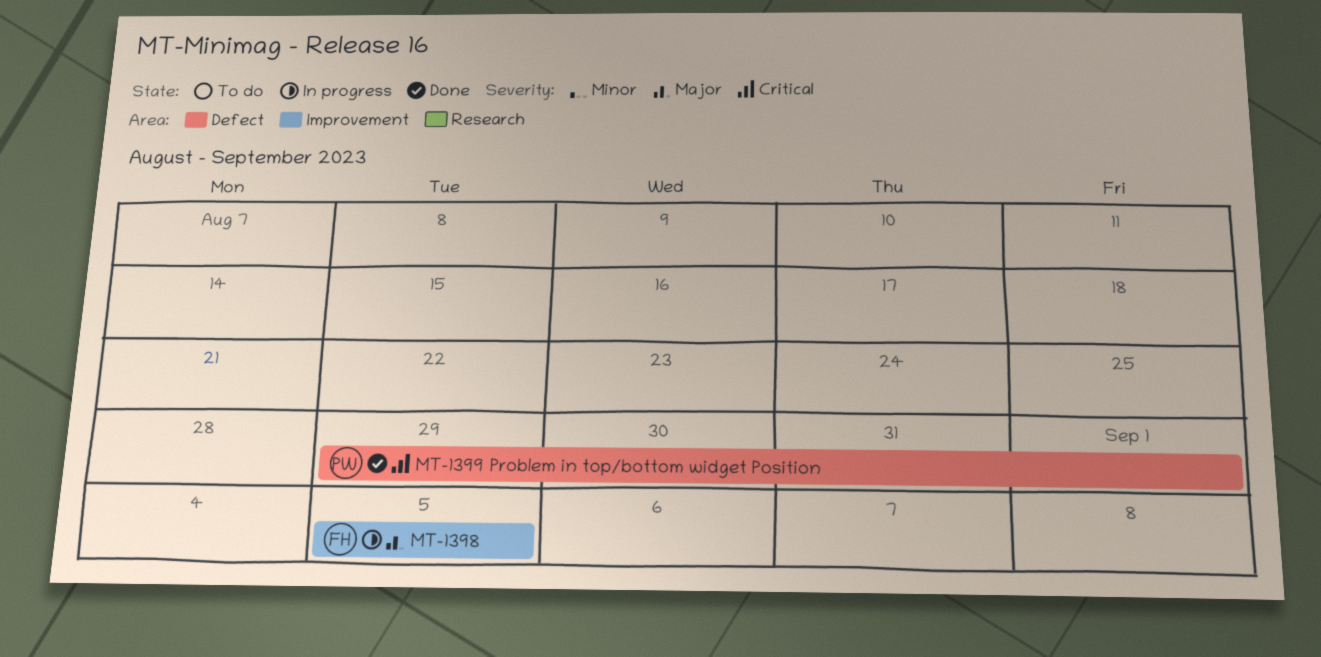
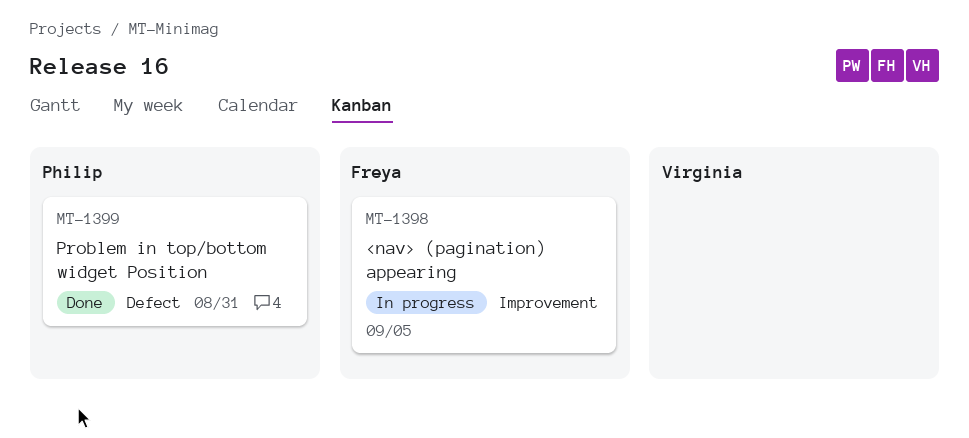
MT-1399, due: Sep 1 -> Aug 31

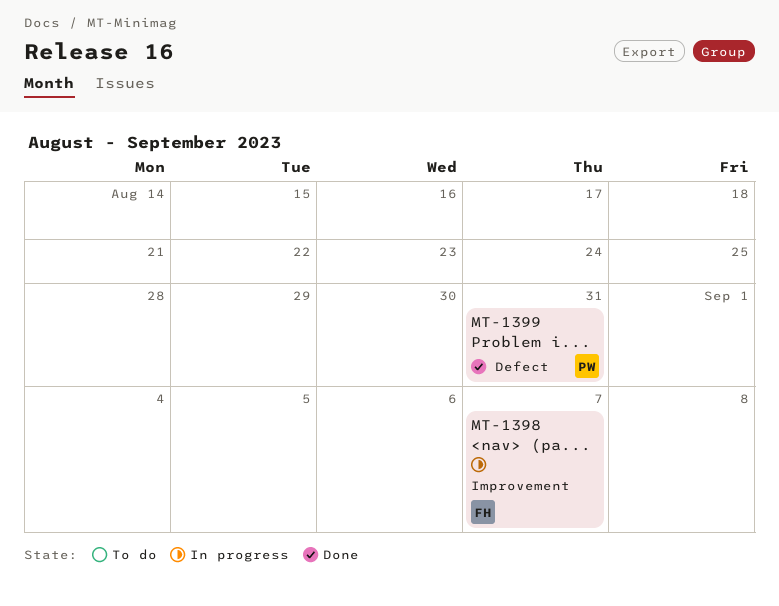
MT-1398, due: Sep 5 -> Sep 7

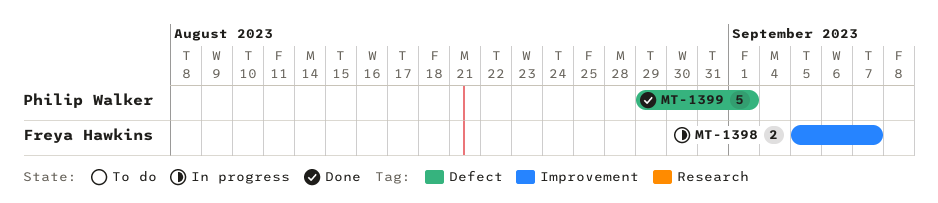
MT-1399, due: Aug 31 -> Sep 1

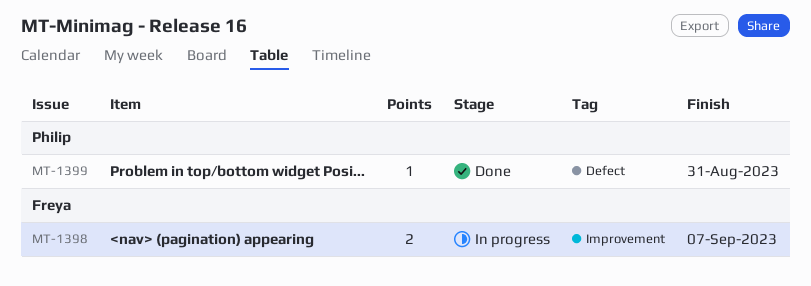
MT-1399, estimate: 5 -> 1
MT-1399, due: Sep 1 -> Aug 31

